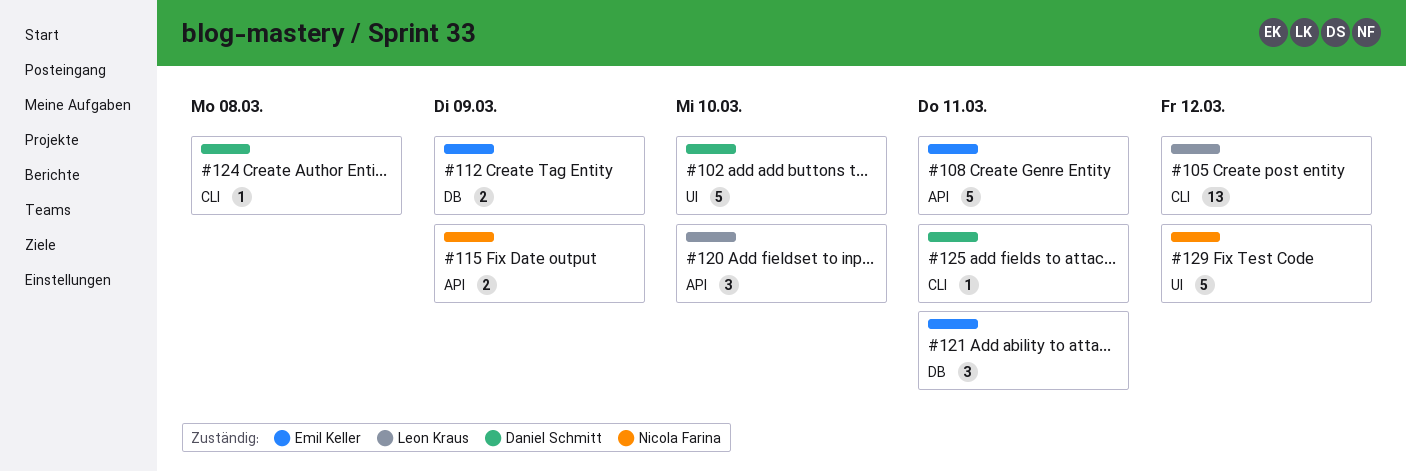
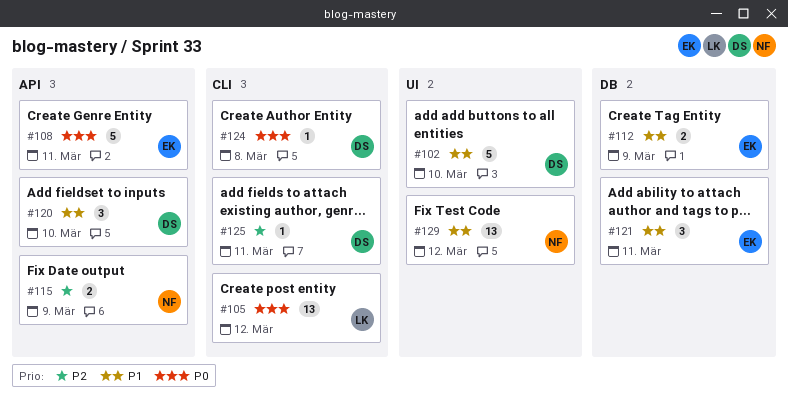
#120, owner: Leon Kraus -> Daniel Schmitt
#129, estimate: 5 -> 13

